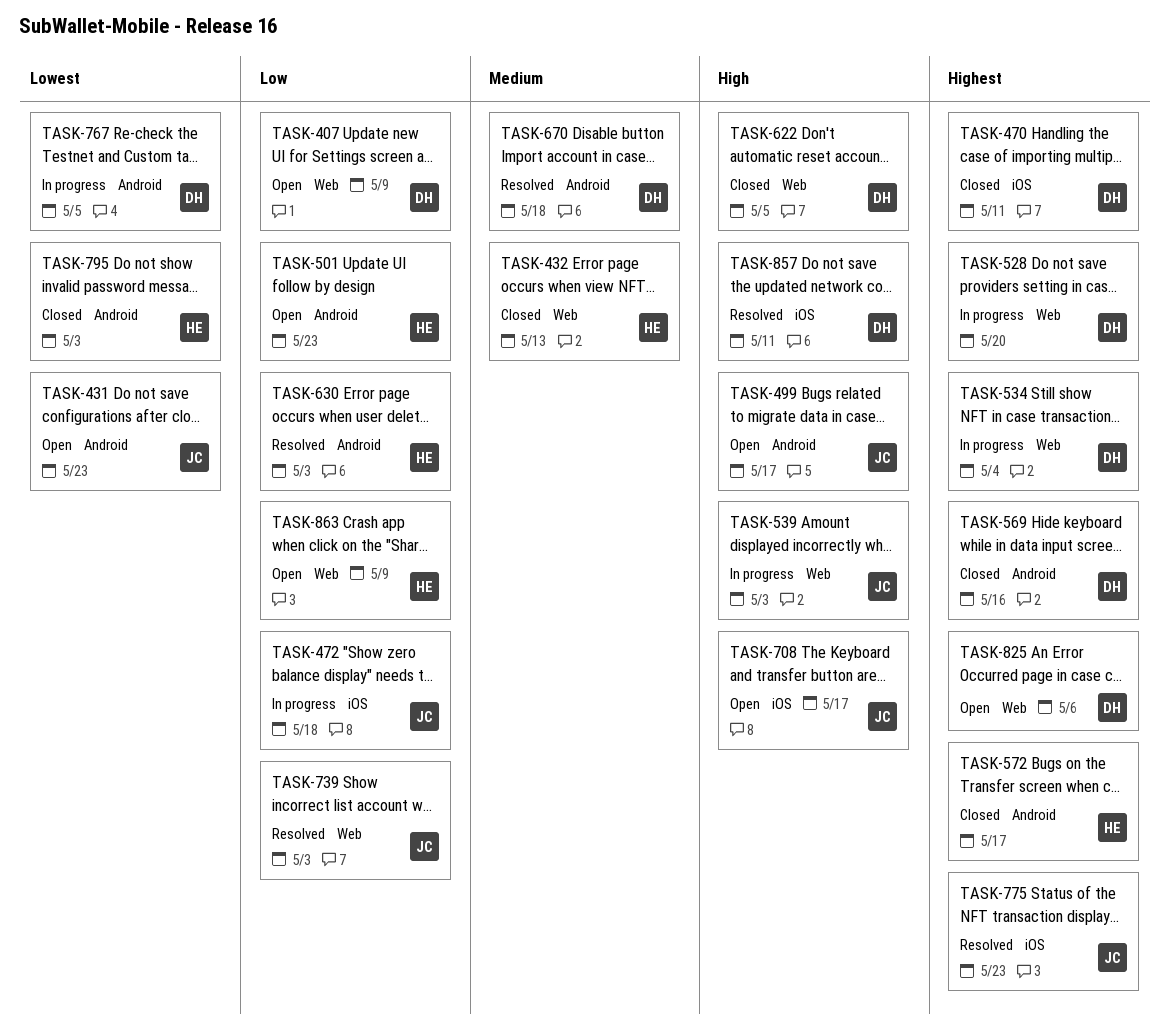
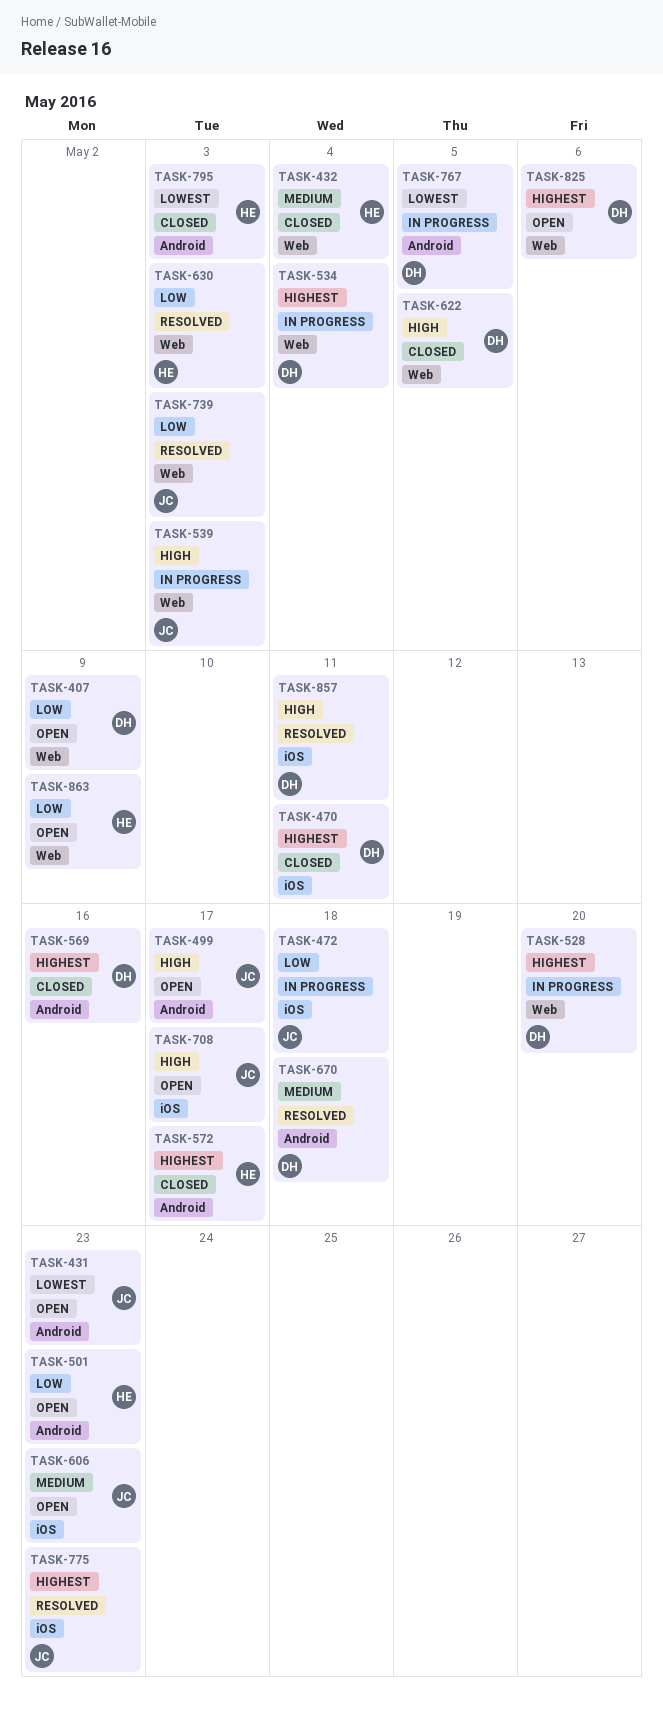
TASK-432, due: May 13 -> May 4
TASK-606: none -> present
TASK-630, label: Android -> Web

